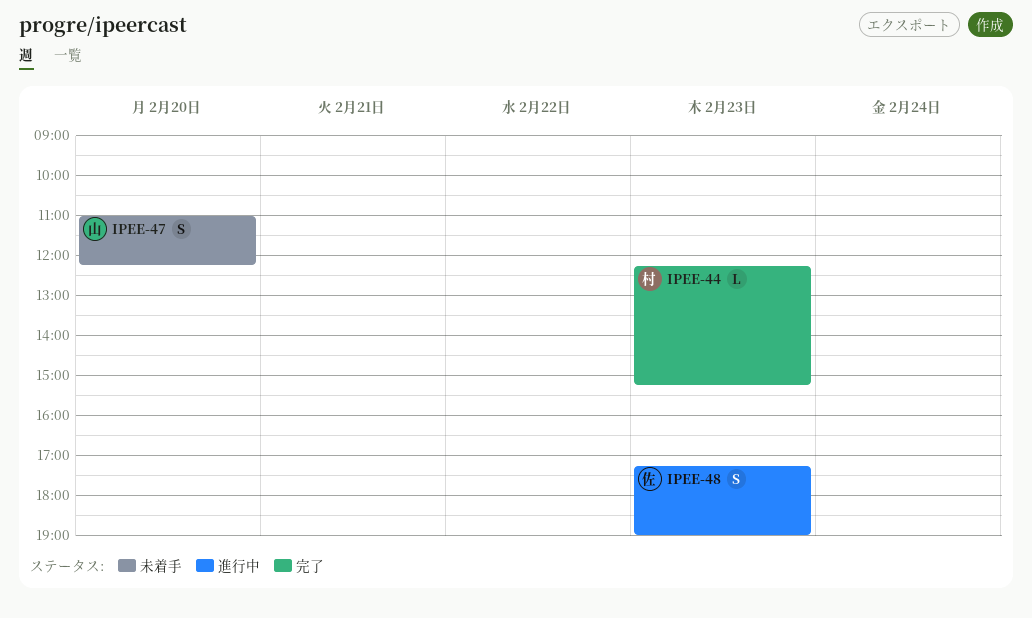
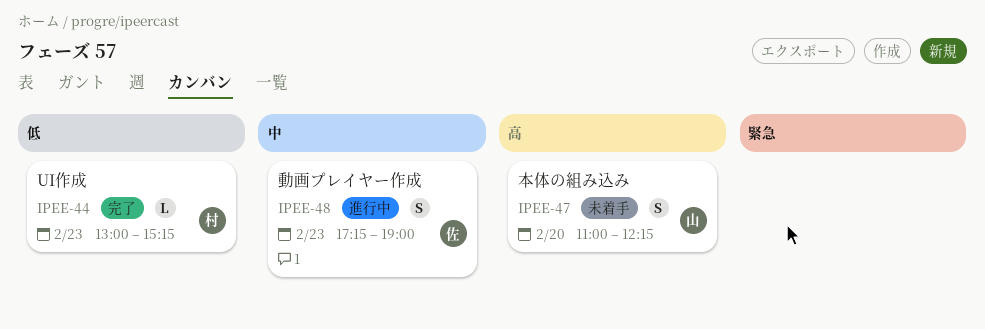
IPEE-44, begins: 12:15 -> 13:00

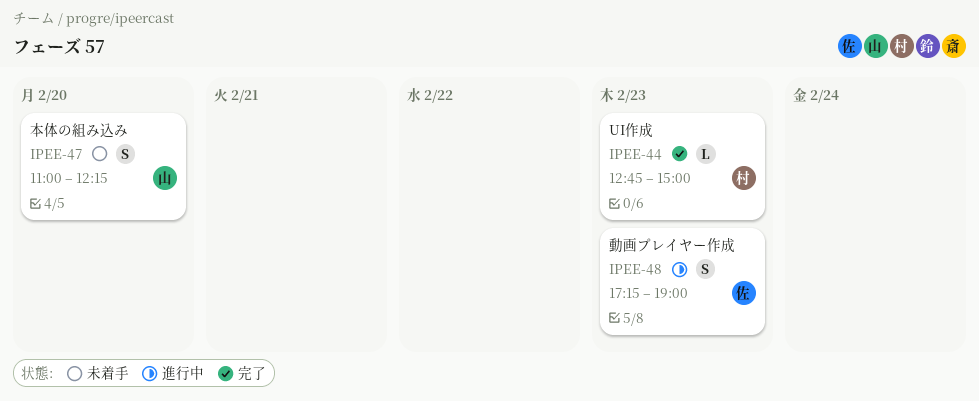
IPEE-44, begins: 13:00 -> 12:45
IPEE-44, ends: 15:15 -> 15:00

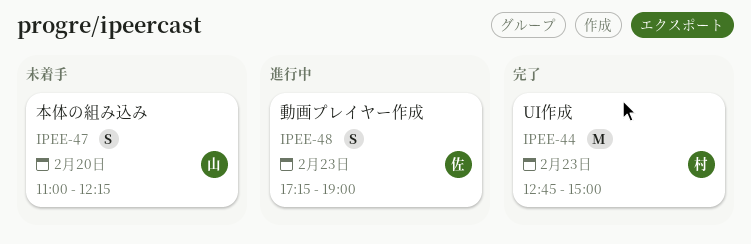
IPEE-44, estimate: L -> M

